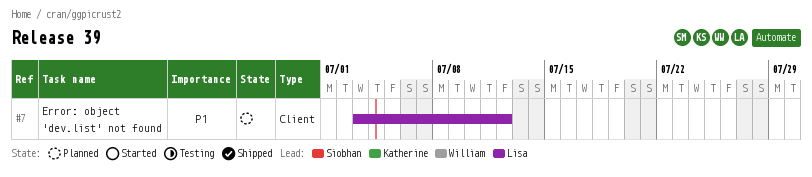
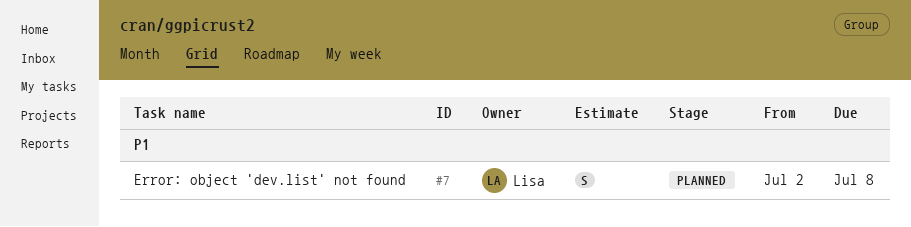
#7, start: Jul 3 -> Jul 2
#7, due: Jul 12 -> Jul 8

